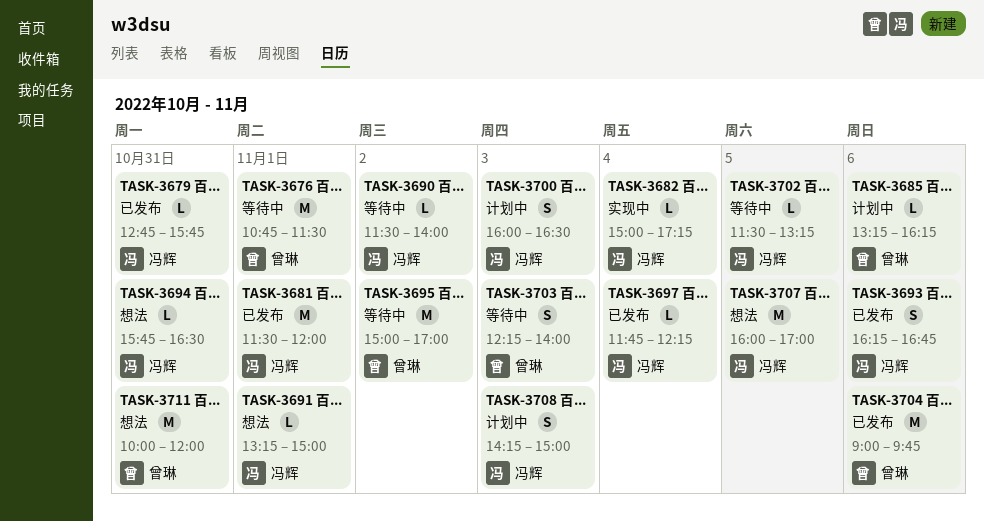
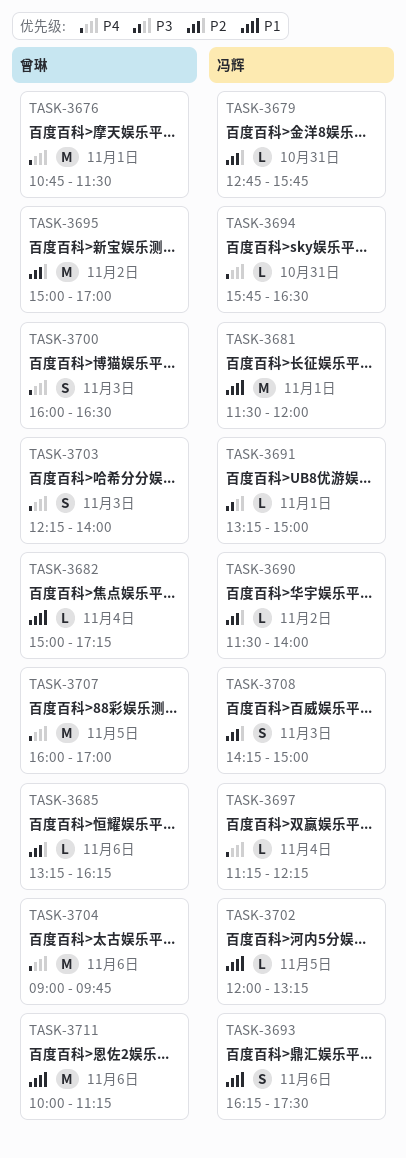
TASK-3682, owner: 冯辉 -> 曾琳
TASK-3693, ends: 16:45 -> 17:30
TASK-3697, begins: 11:45 -> 11:15
TASK-3700, owner: 冯辉 -> 曾琳
TASK-3702, begins: 11:30 -> 12:00
TASK-3707, owner: 冯辉 -> 曾琳
TASK-3711, day: Oct 31 -> Nov 6
TASK-3711, ends: 12:00 -> 11:15

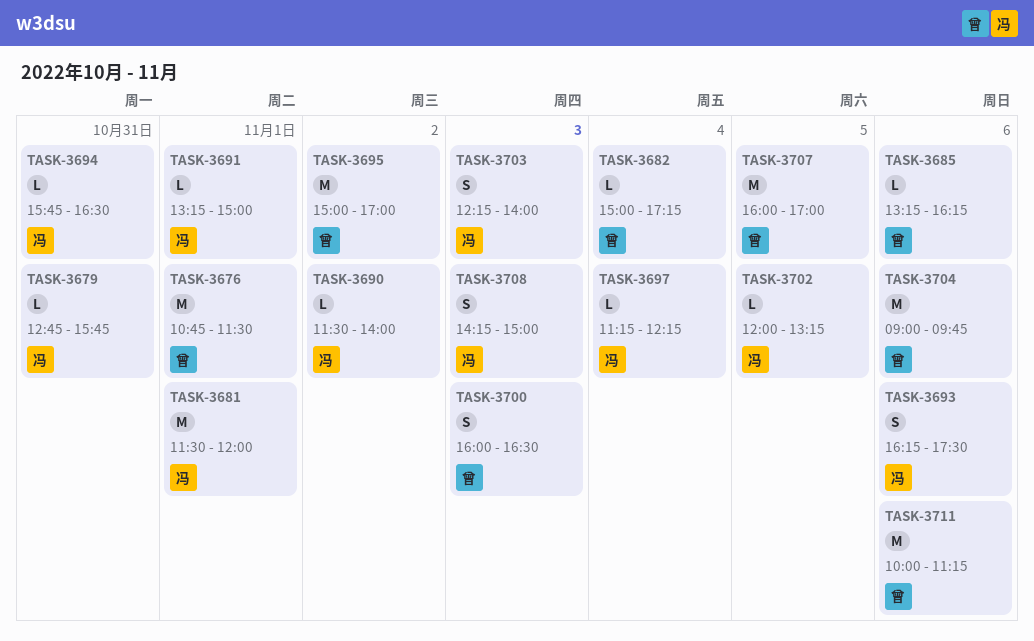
TASK-3703, owner: 曾琳 -> 冯辉

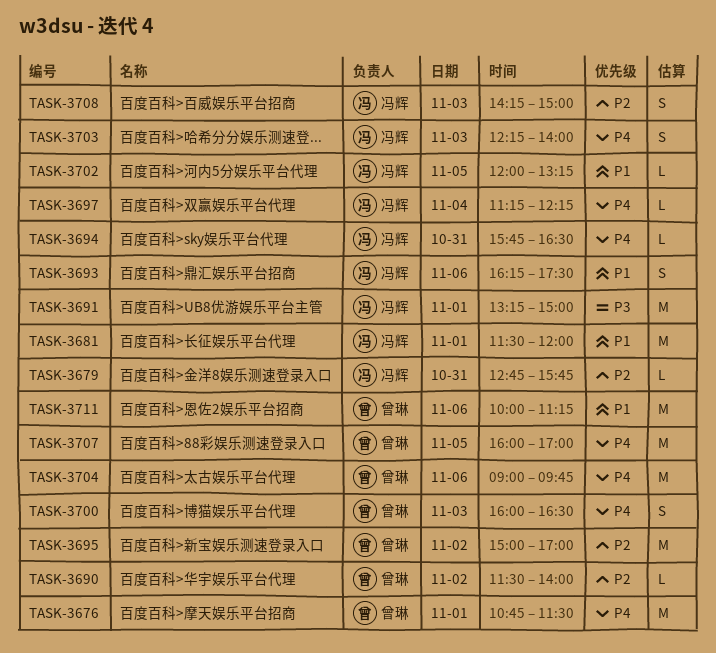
TASK-3682: present -> none
TASK-3685: present -> none
TASK-3690, owner: 冯辉 -> 曾琳
TASK-3691, estimate: L -> M

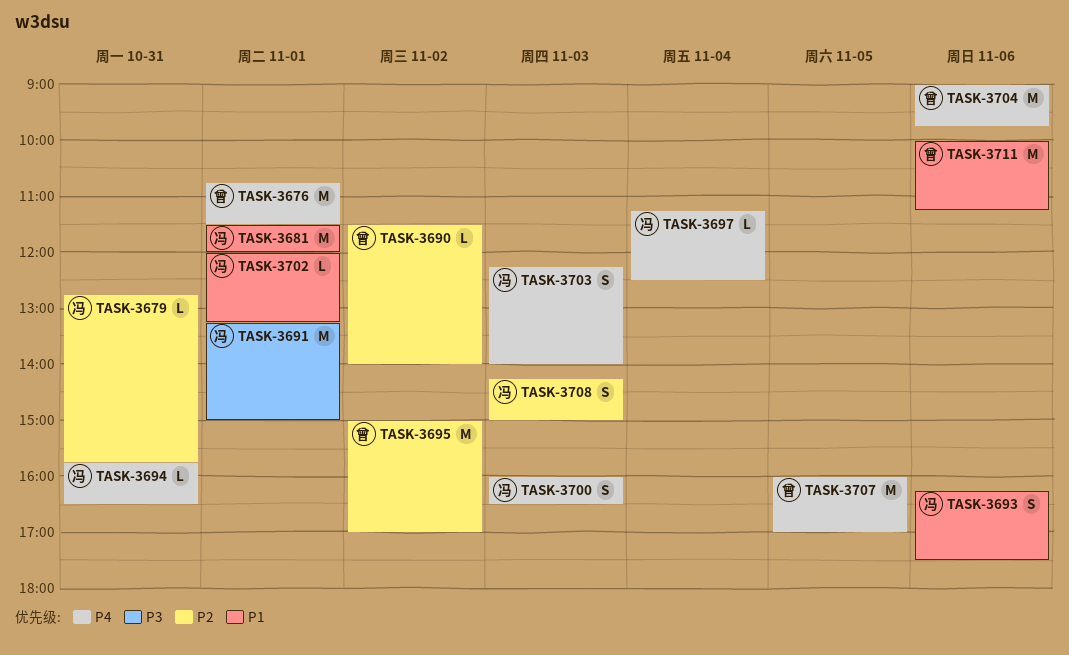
TASK-3697, ends: 12:15 -> 12:30
TASK-3700, owner: 曾琳 -> 冯辉
TASK-3702, day: Nov 5 -> Nov 1

